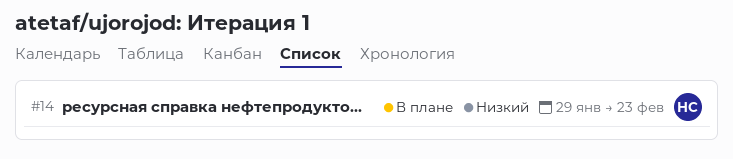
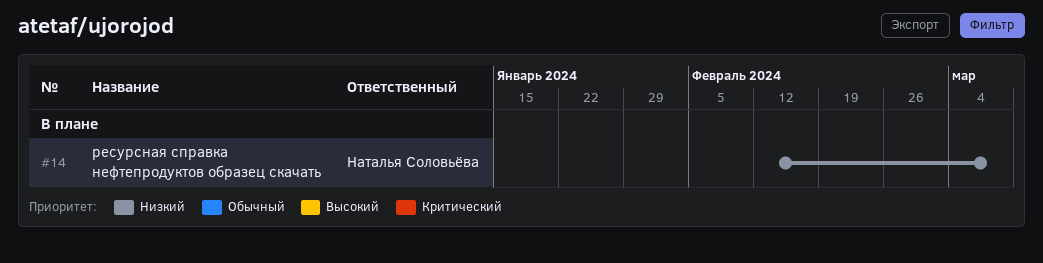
#14, start: Jan 29 -> Feb 12
#14, due: Feb 23 -> Mar 8

